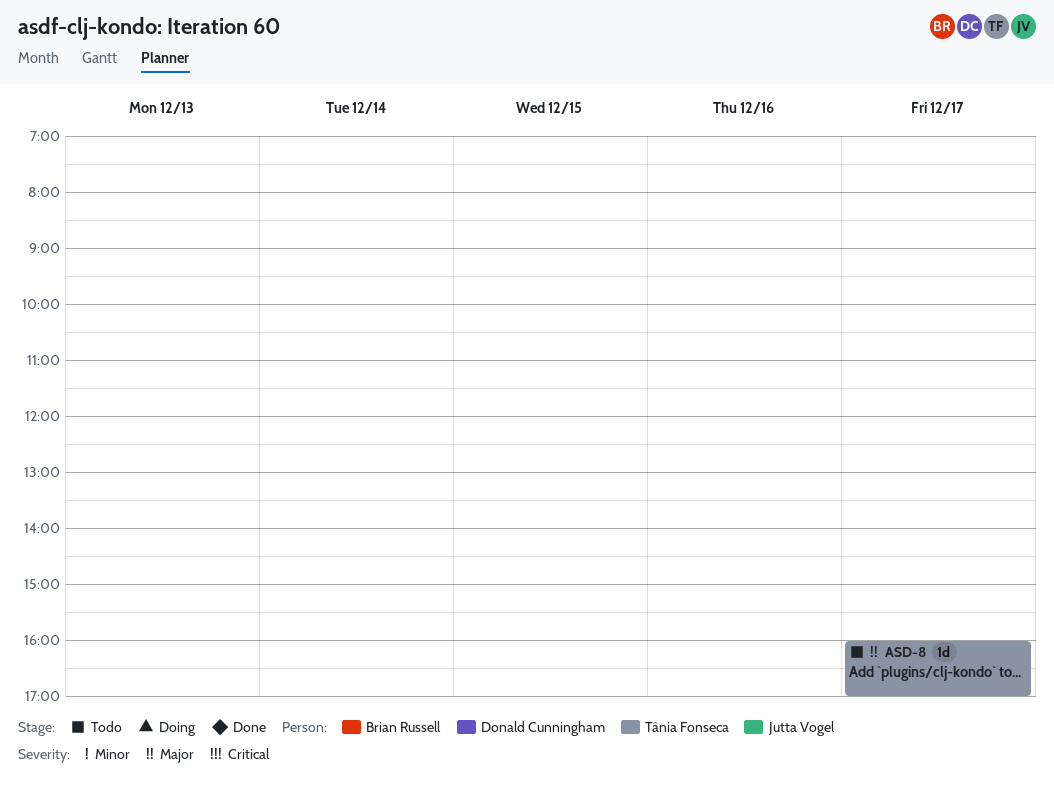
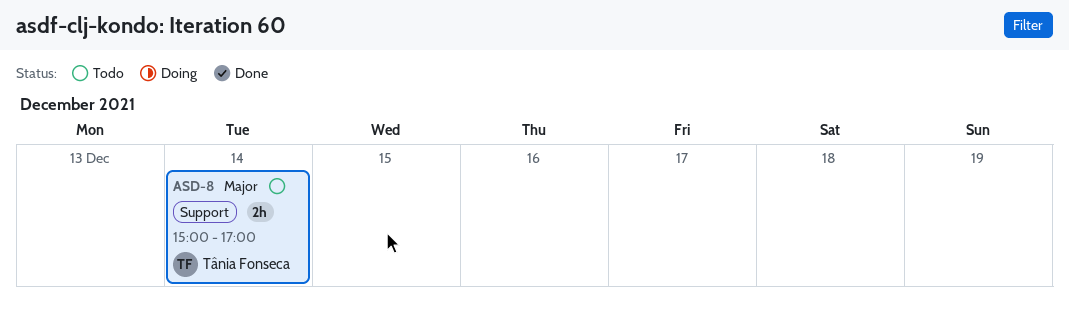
ASD-8, estimate: 1d -> 2h
ASD-8, day: Dec 17 -> Dec 14
ASD-8, begins: 16:00 -> 15:00

